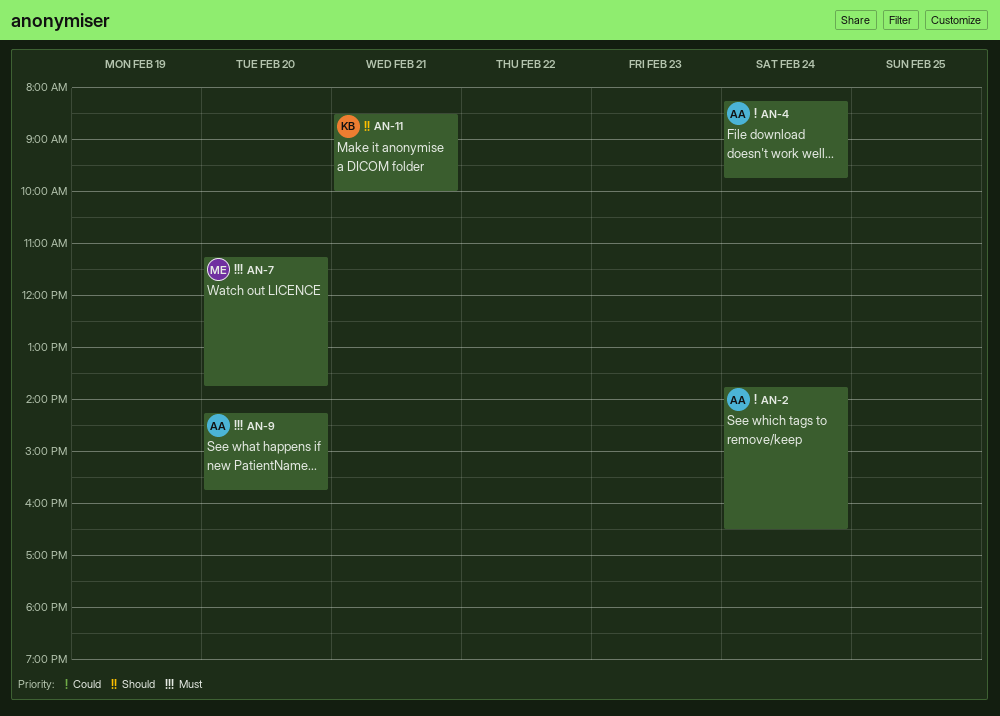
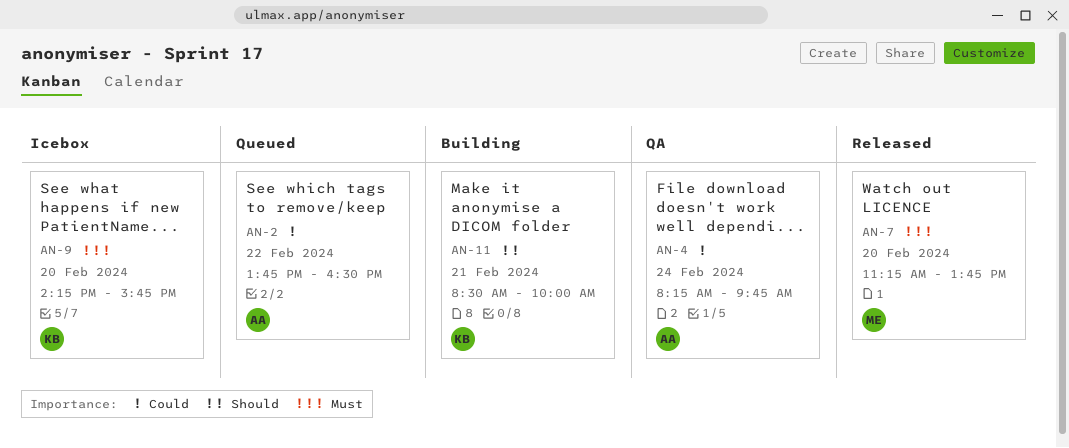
AN-2, day: Feb 24 -> Feb 22
AN-9, owner: AA -> KB

